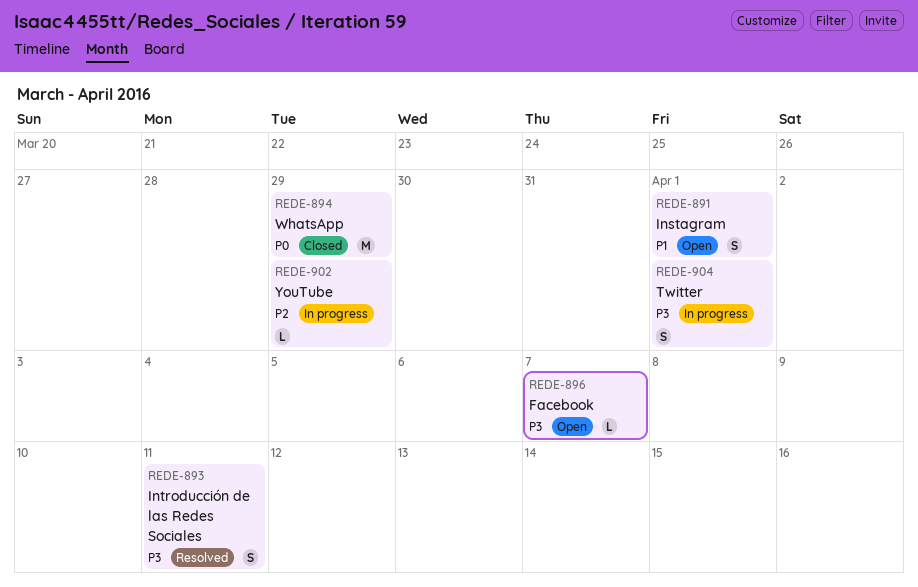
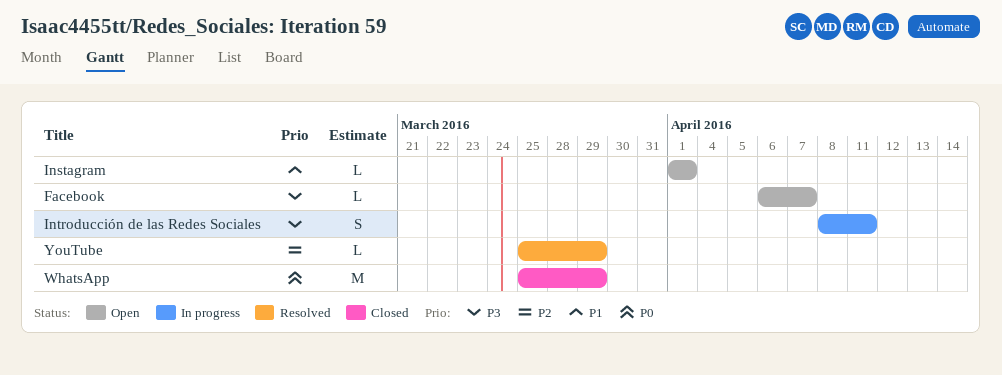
Instagram, estimate: S -> L
Introducción de las Redes Sociales, status: Resolved -> In progress
Twitter: present -> none
YouTube, status: In progress -> Resolved

